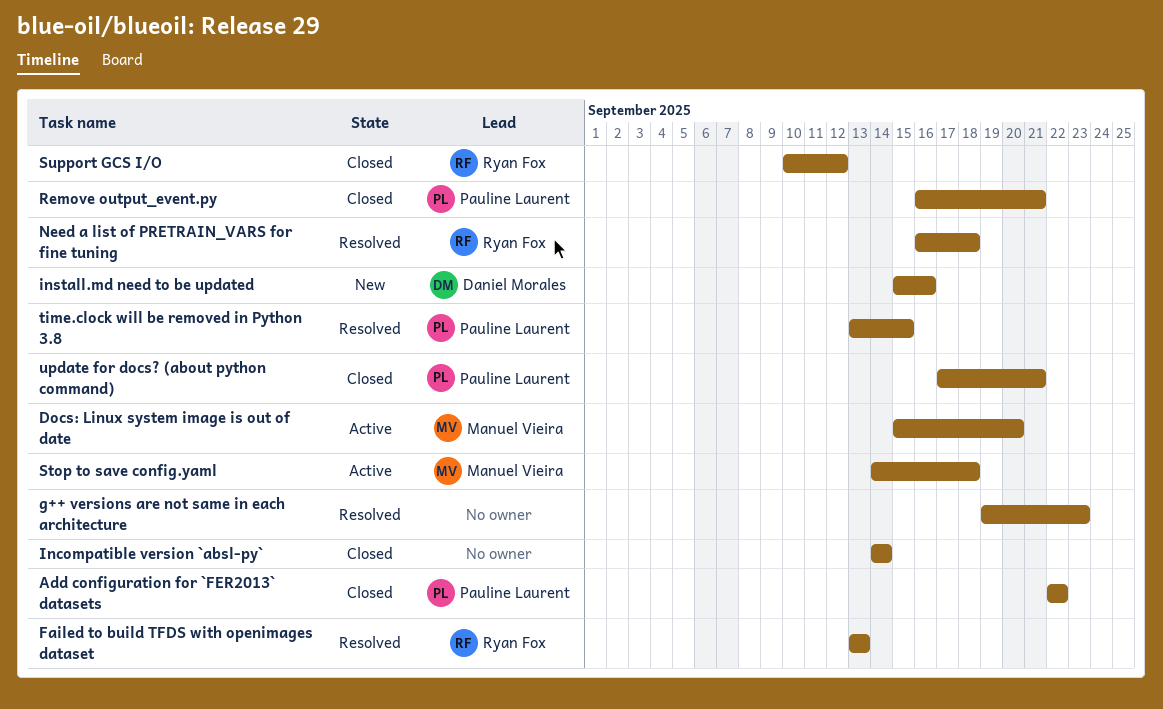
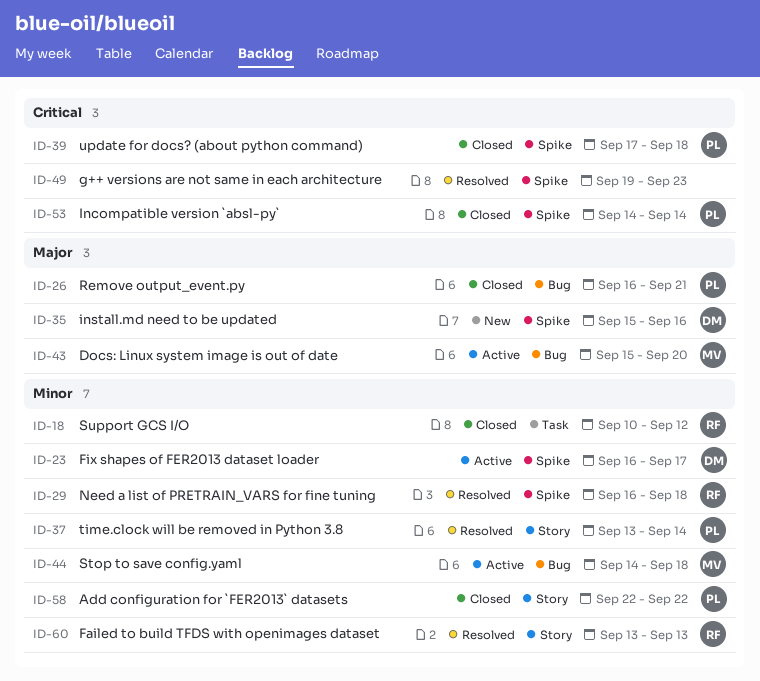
Fix shapes of FER2013 dataset loader: none -> present
Incompatible version `absl-py`, owner: none -> Pauline Laurent
time.clock will be removed in Python 3.8, due: Sep 15 -> Sep 14
update for docs? (about python command), due: Sep 21 -> Sep 18

